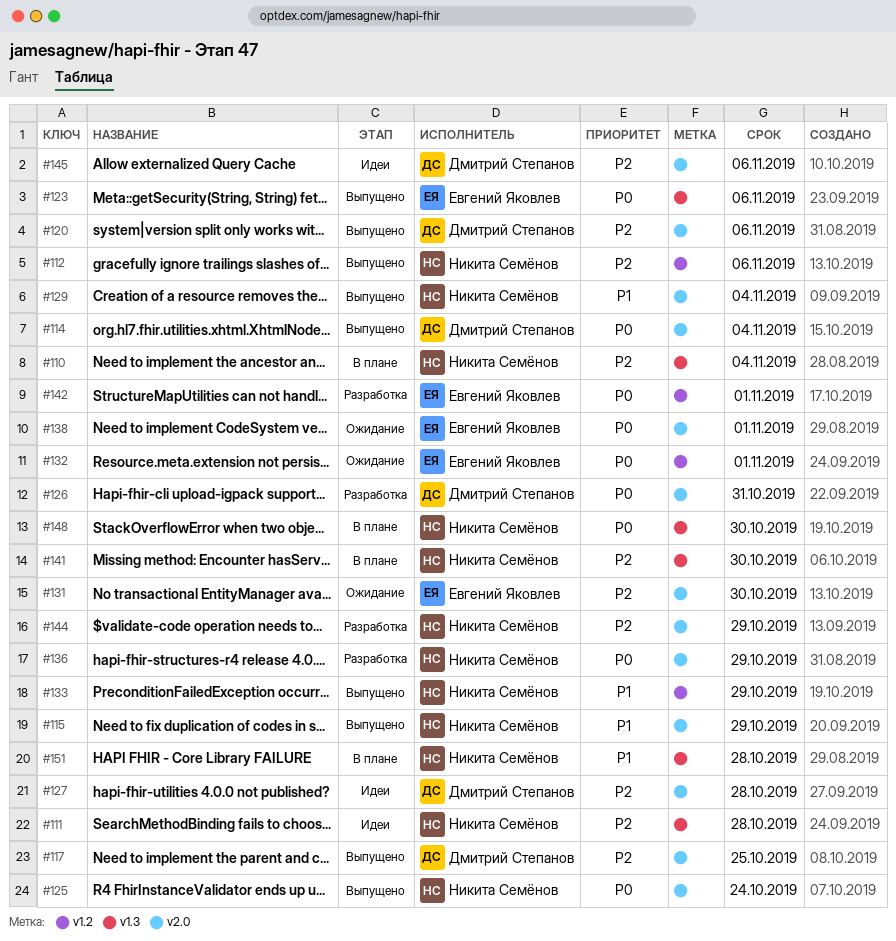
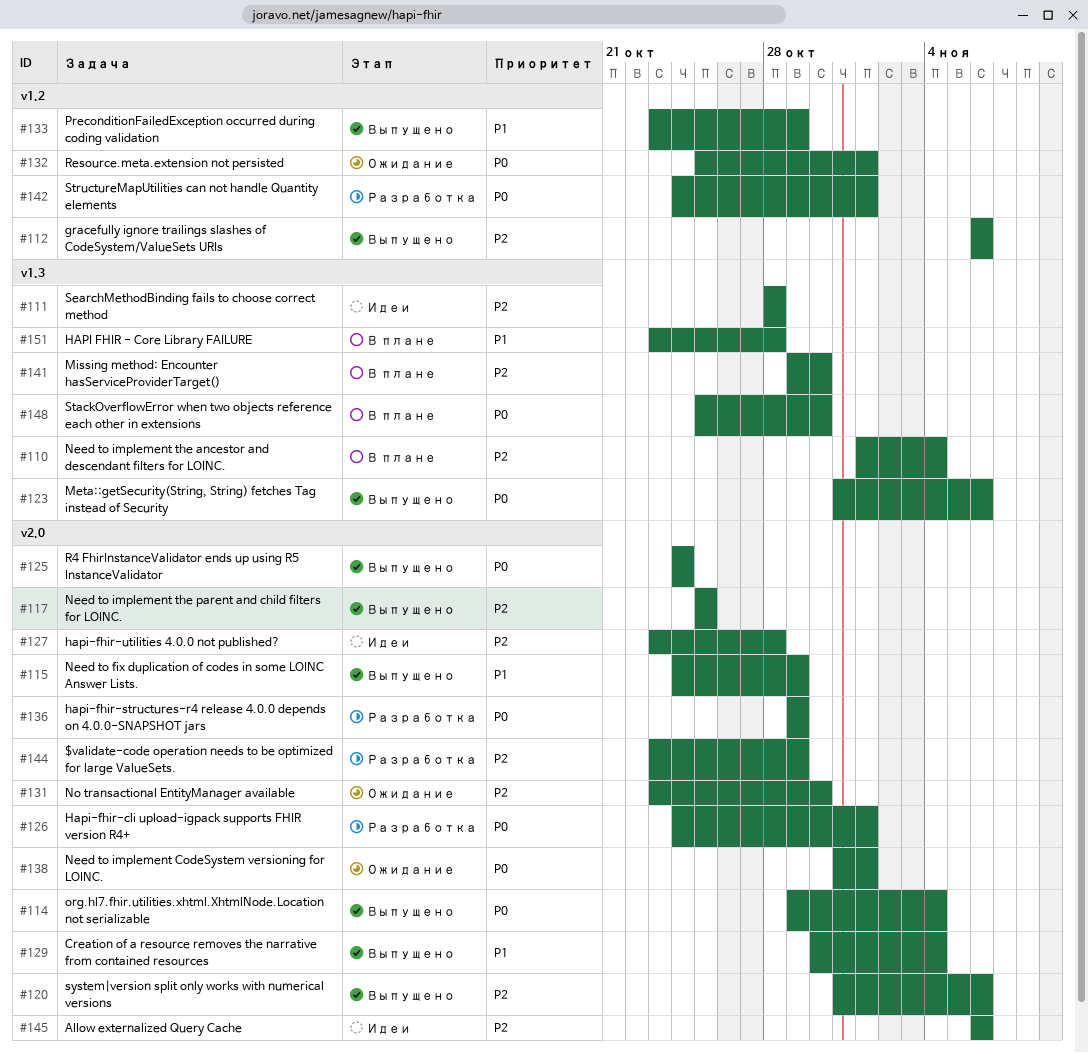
#126, due: Oct 31 -> Nov 1

